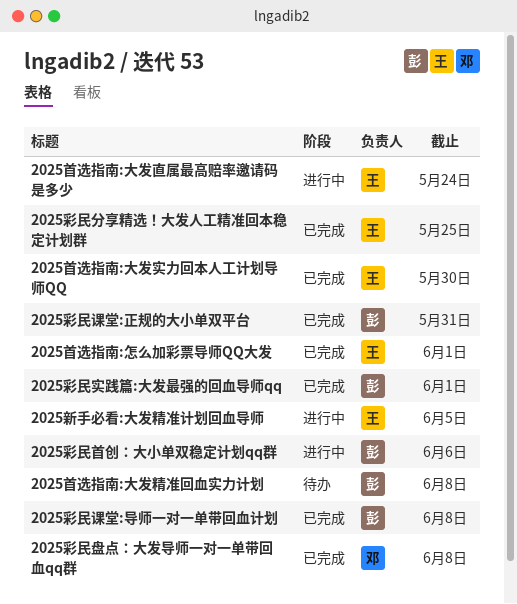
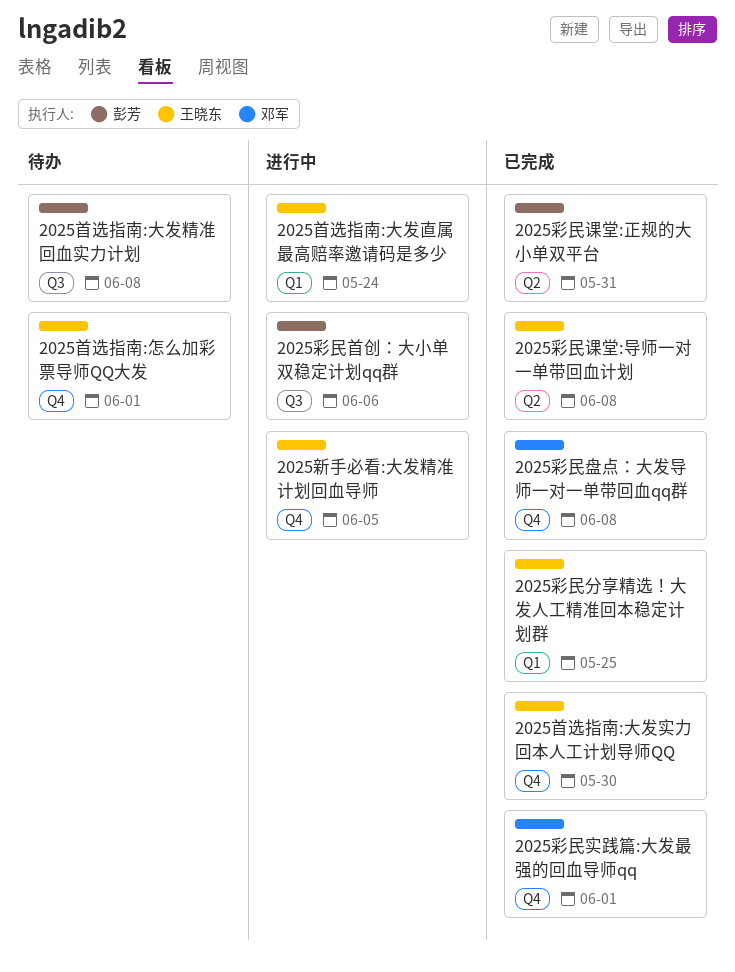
2025彩民实践篇:大发最强的回血导师qq, owner: 彭芳 -> 邓军
2025彩民课堂:导师一对一单带回血计划, owner: 彭芳 -> 王晓东
2025首选指南:怎么加彩票导师QQ大发, status: 已完成 -> 待办

